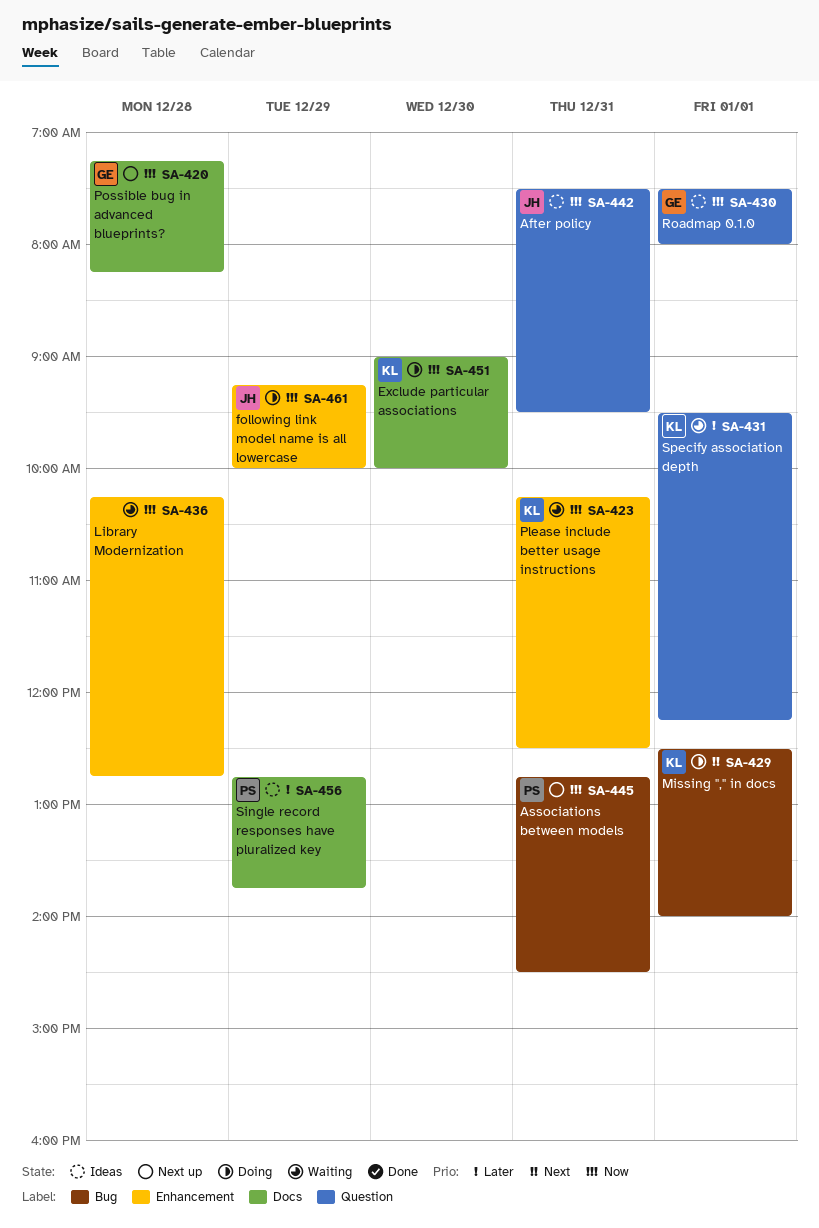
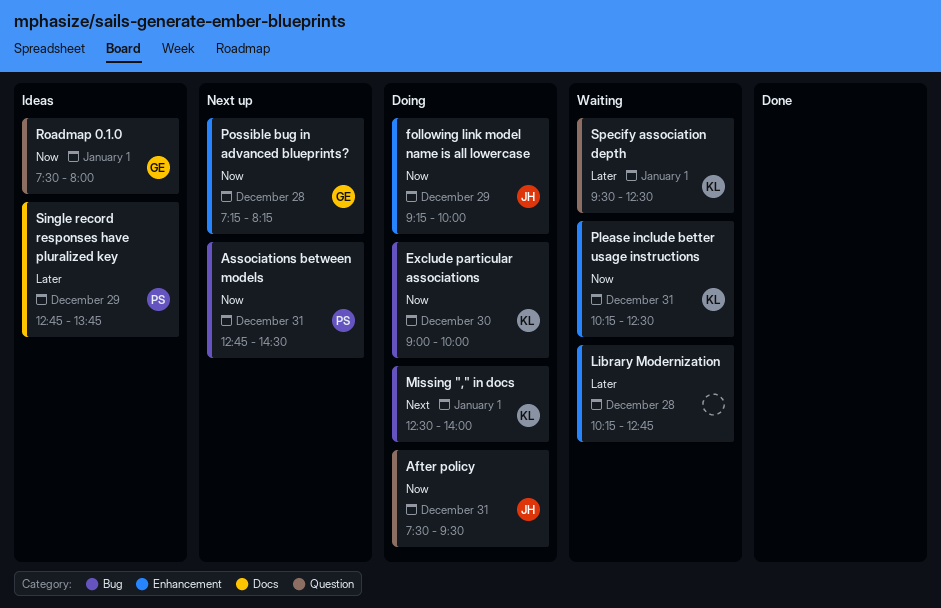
After policy, status: Ideas -> Doing
Exclude particular associations, label: Docs -> Bug
Library Modernization, priority: Now -> Later
Possible bug in advanced blueprints?, label: Docs -> Enhancement
Specify association depth, ends: 12:15 -> 12:30

